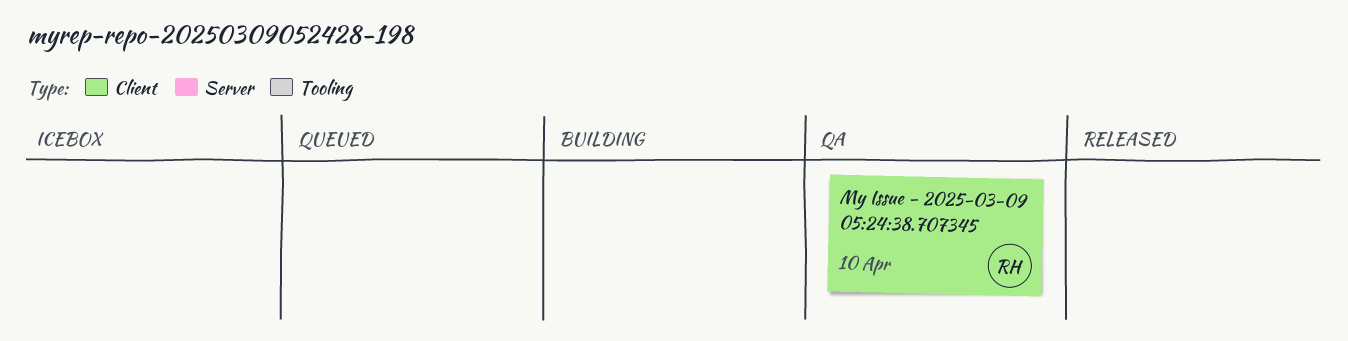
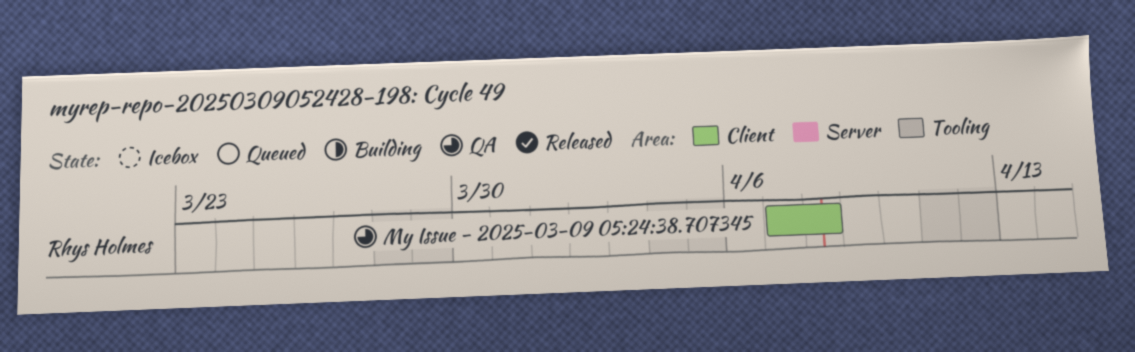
My Issue - 2025-03-09 05:24:38.707345, due: Apr 10 -> Apr 8

